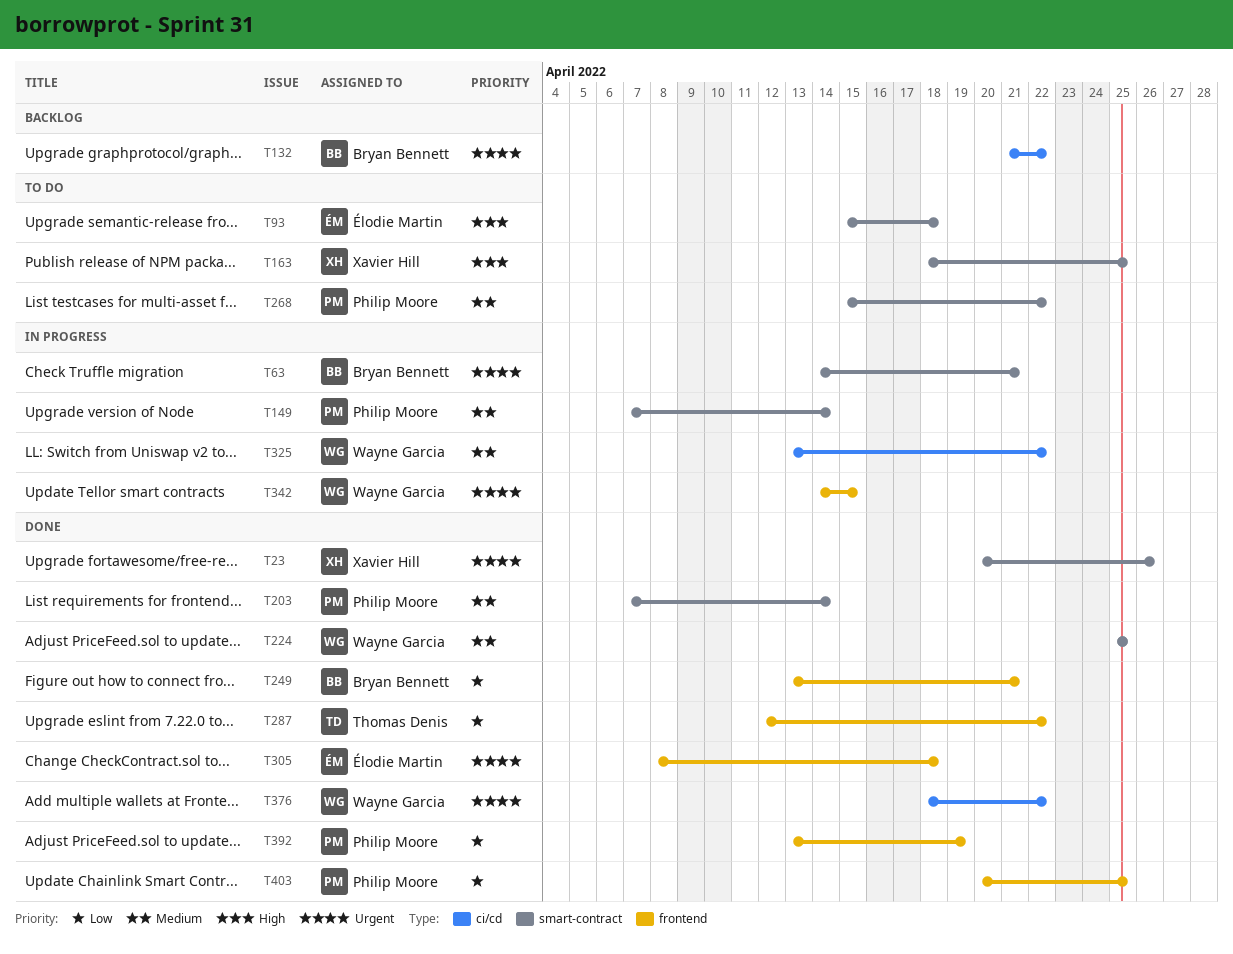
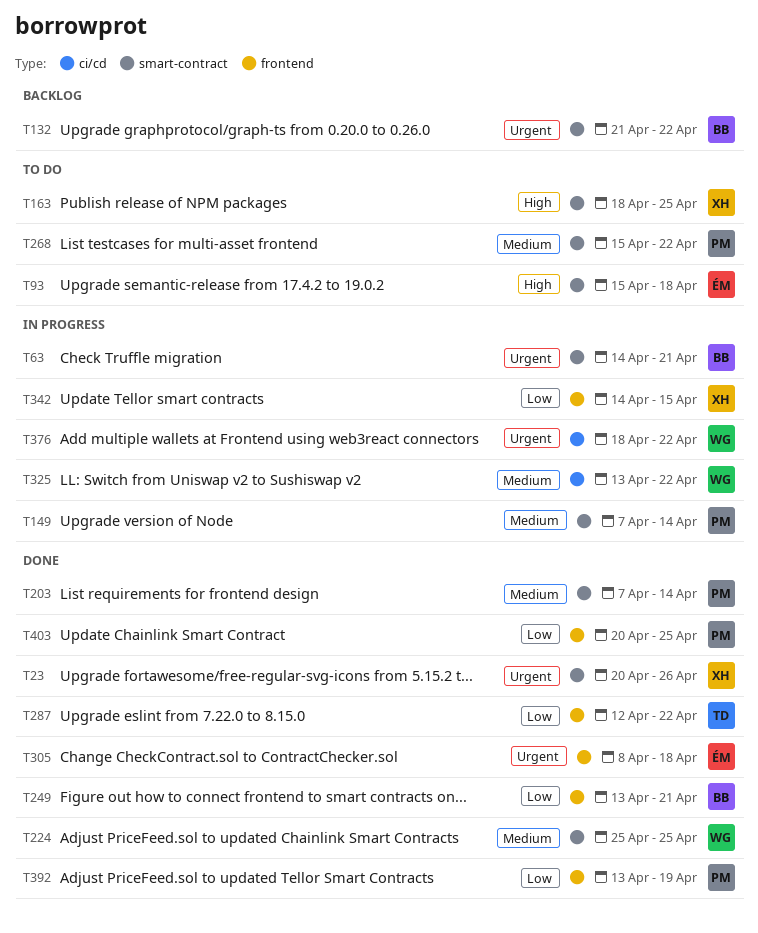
T132, label: ci/cd -> smart-contract
T342, owner: Wayne Garcia -> Xavier Hill
T342, priority: Urgent -> Low
T376, status: Done -> In progress

